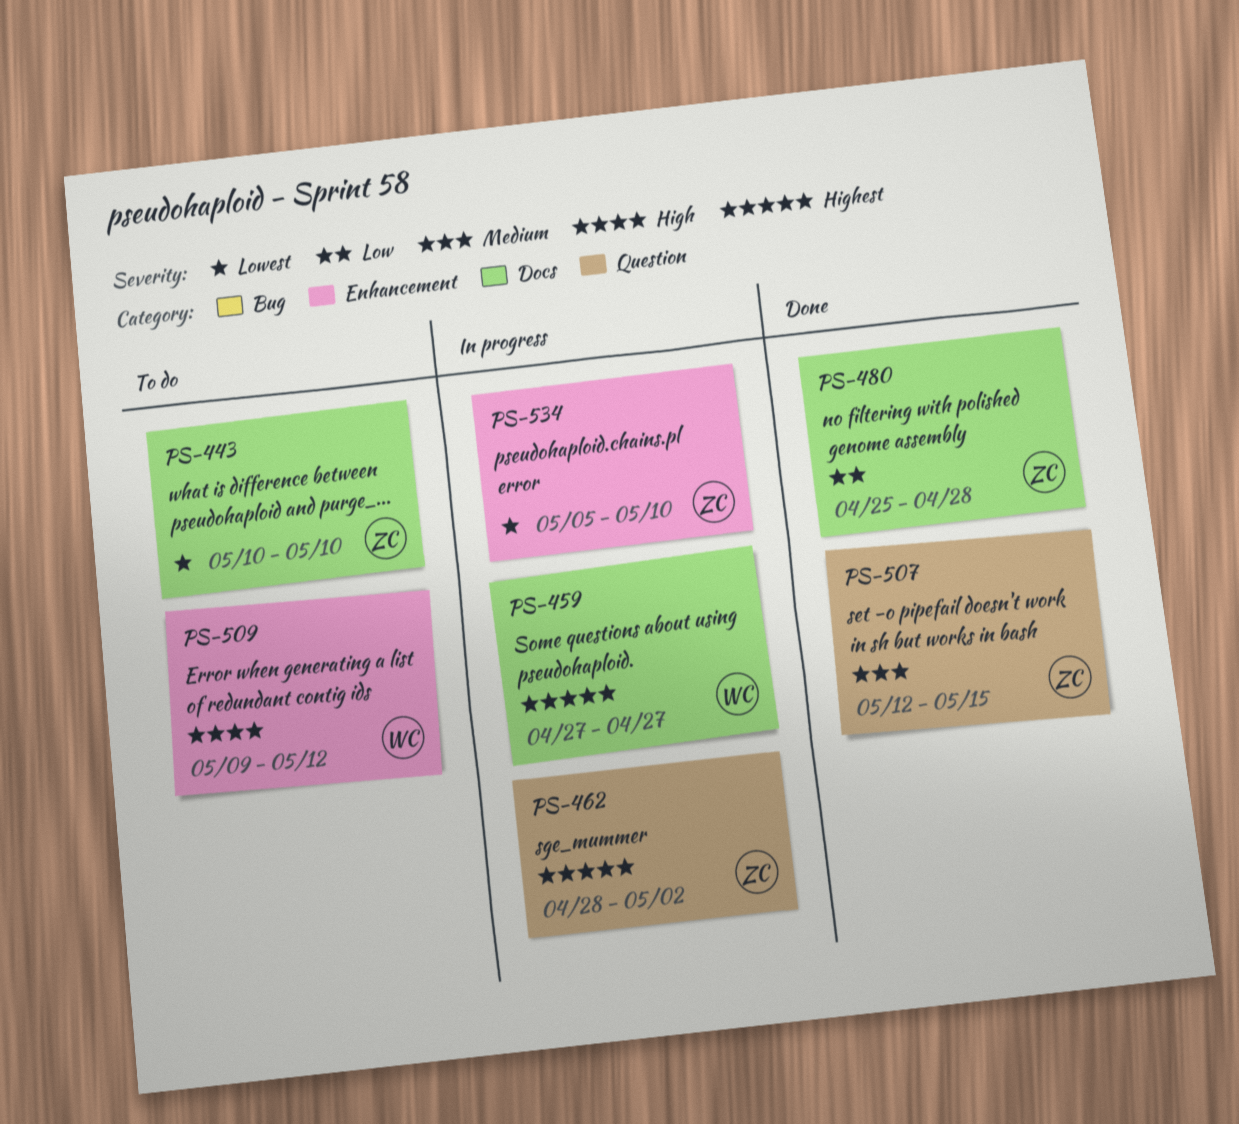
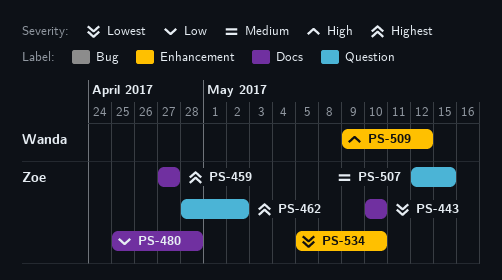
PS-459, owner: Wanda -> Zoe

